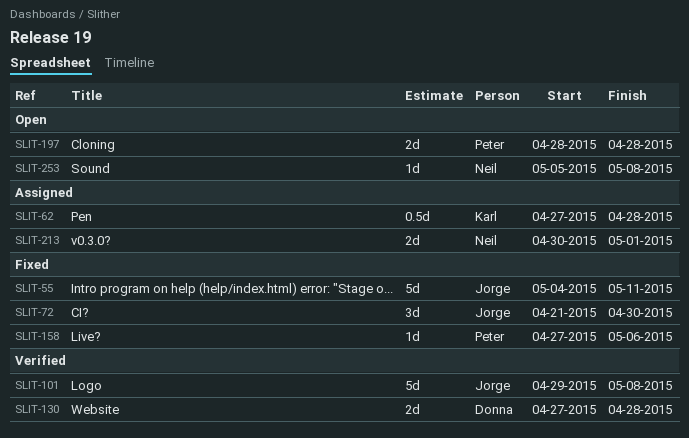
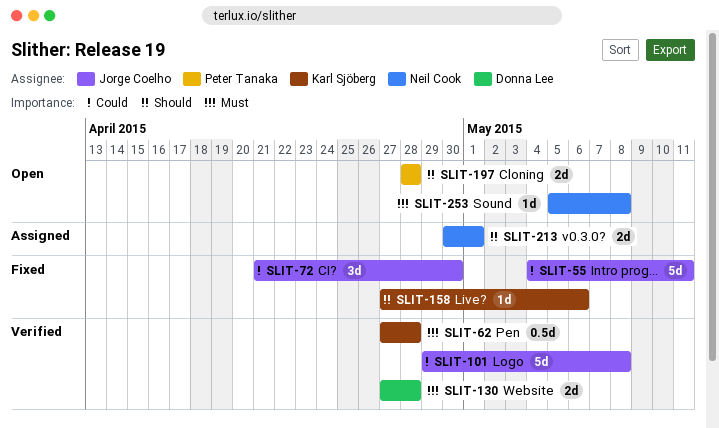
SLIT-62, status: Assigned -> Verified
SLIT-158, owner: Peter Tanaka -> Karl Sjöberg

